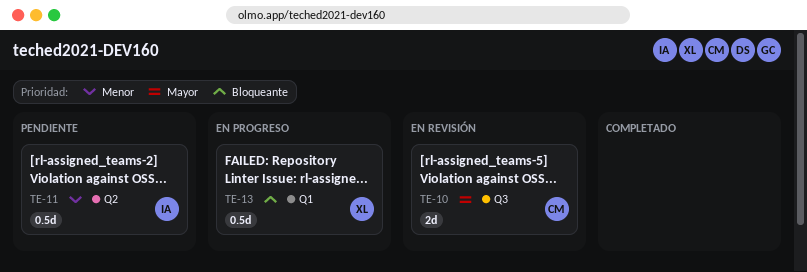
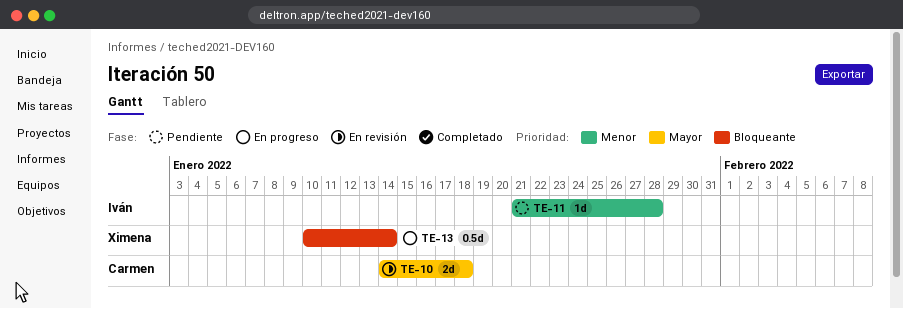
TE-11, estimate: 0.5d -> 1d

